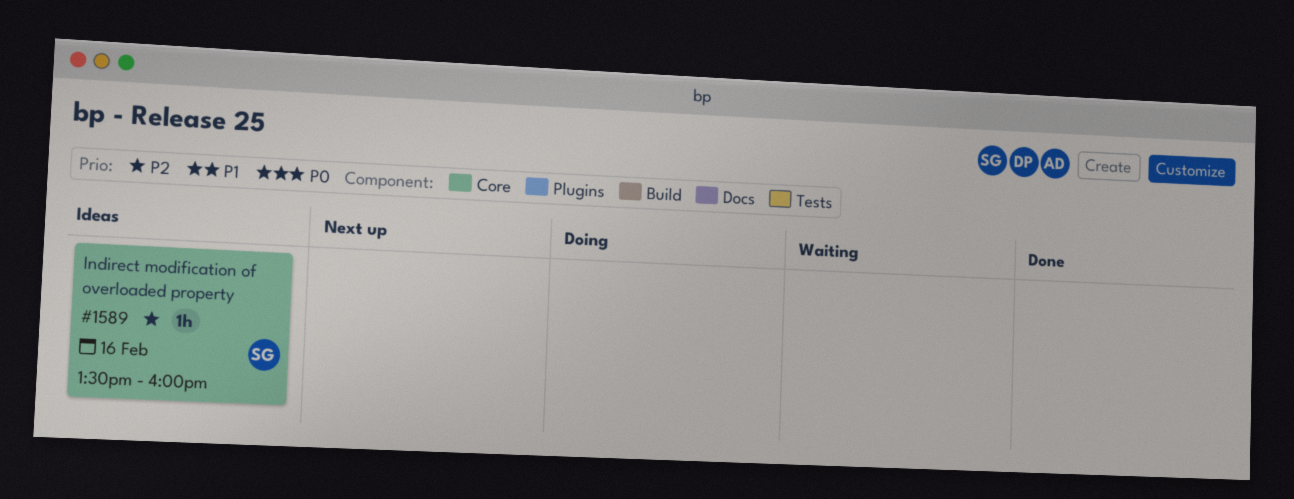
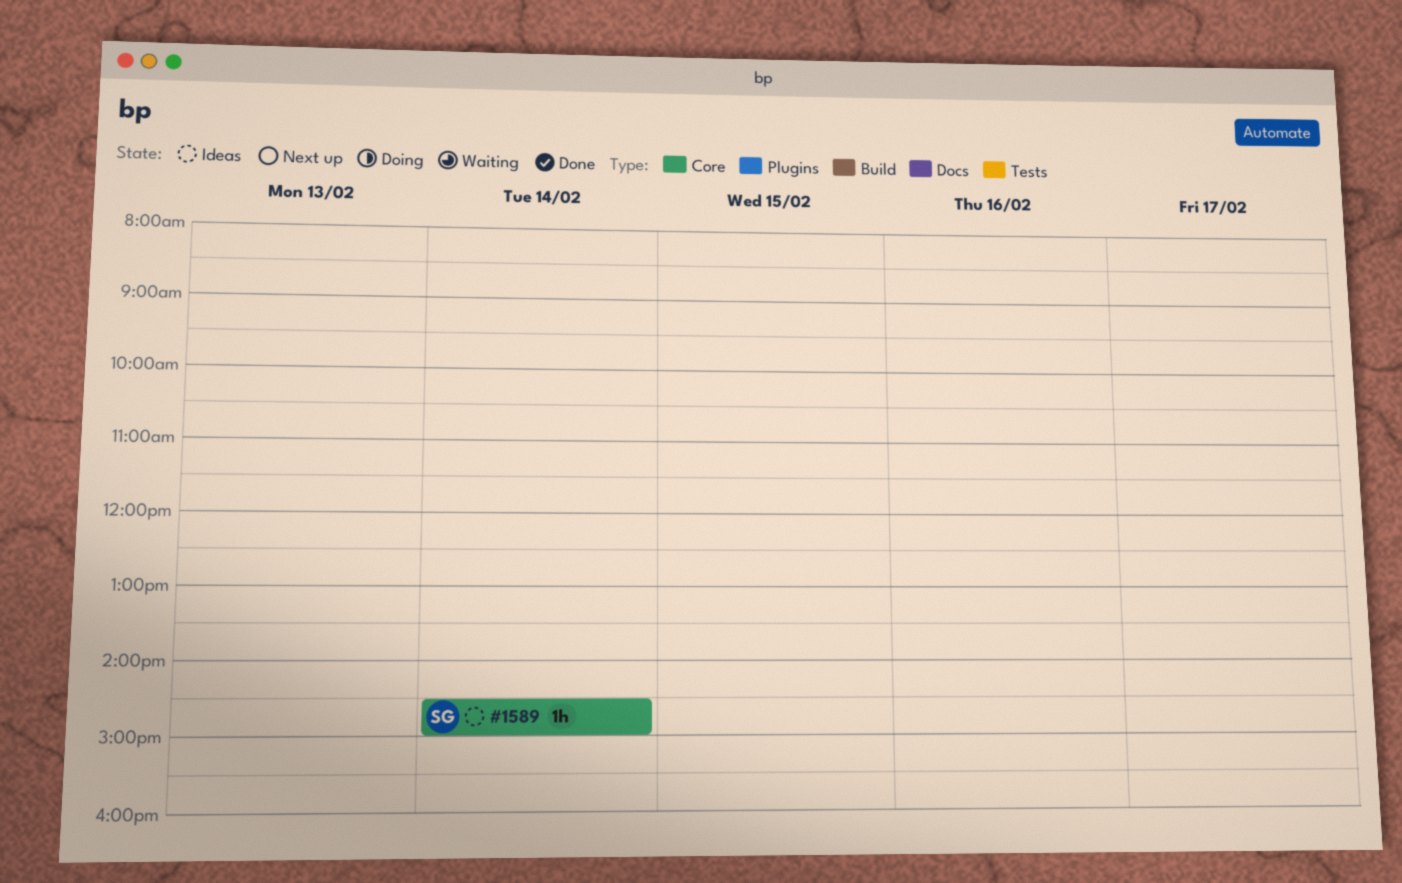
#1589, day: Feb 16 -> Feb 14
#1589, begins: 13:30 -> 14:30
#1589, ends: 16:00 -> 15:00

